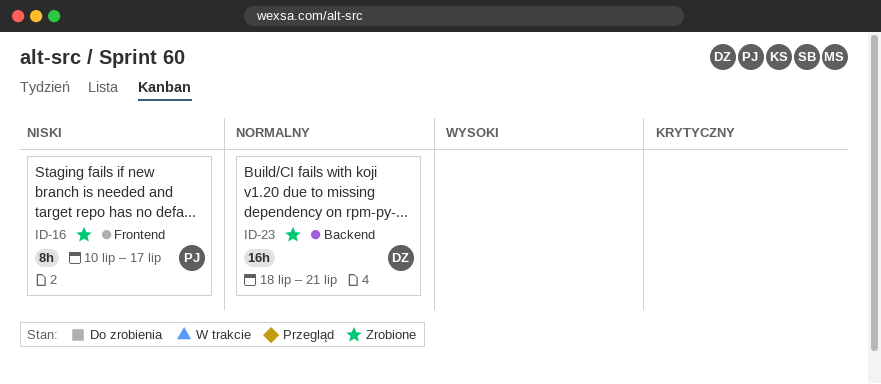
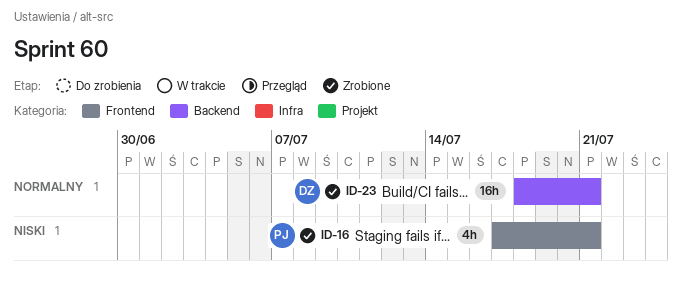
ID-16, estimate: 8h -> 4h
ID-16, start: Jul 10 -> Jul 17
ID-16, due: Jul 17 -> Jul 21

